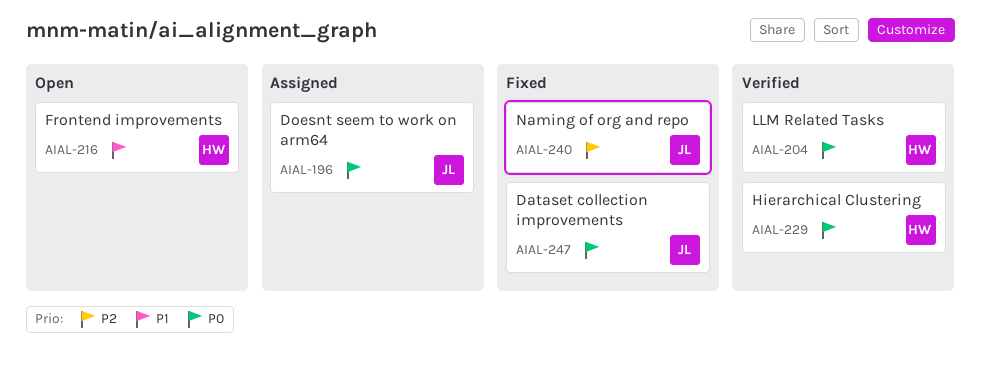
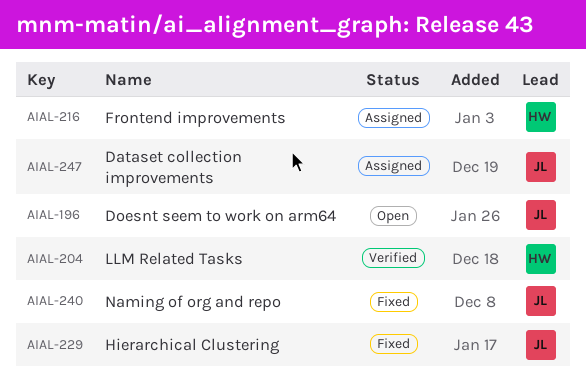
AIAL-196, status: Assigned -> Open
AIAL-216, status: Open -> Assigned
AIAL-229, status: Verified -> Fixed
AIAL-229, owner: HW -> JL
AIAL-247, status: Fixed -> Assigned

